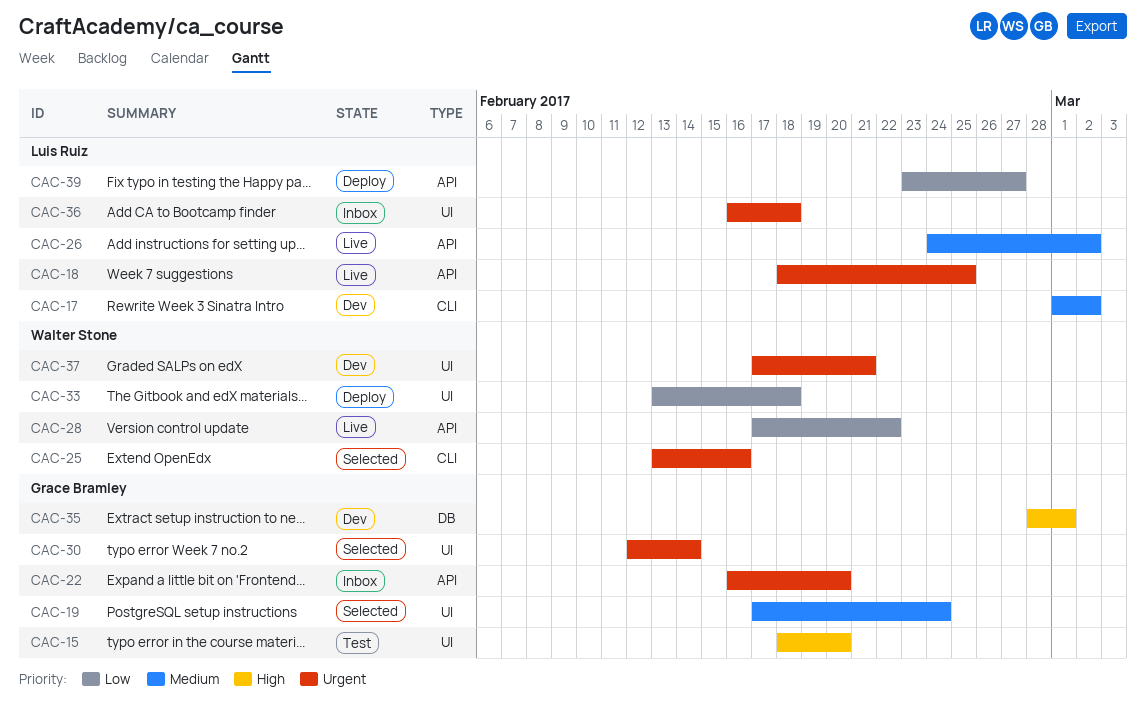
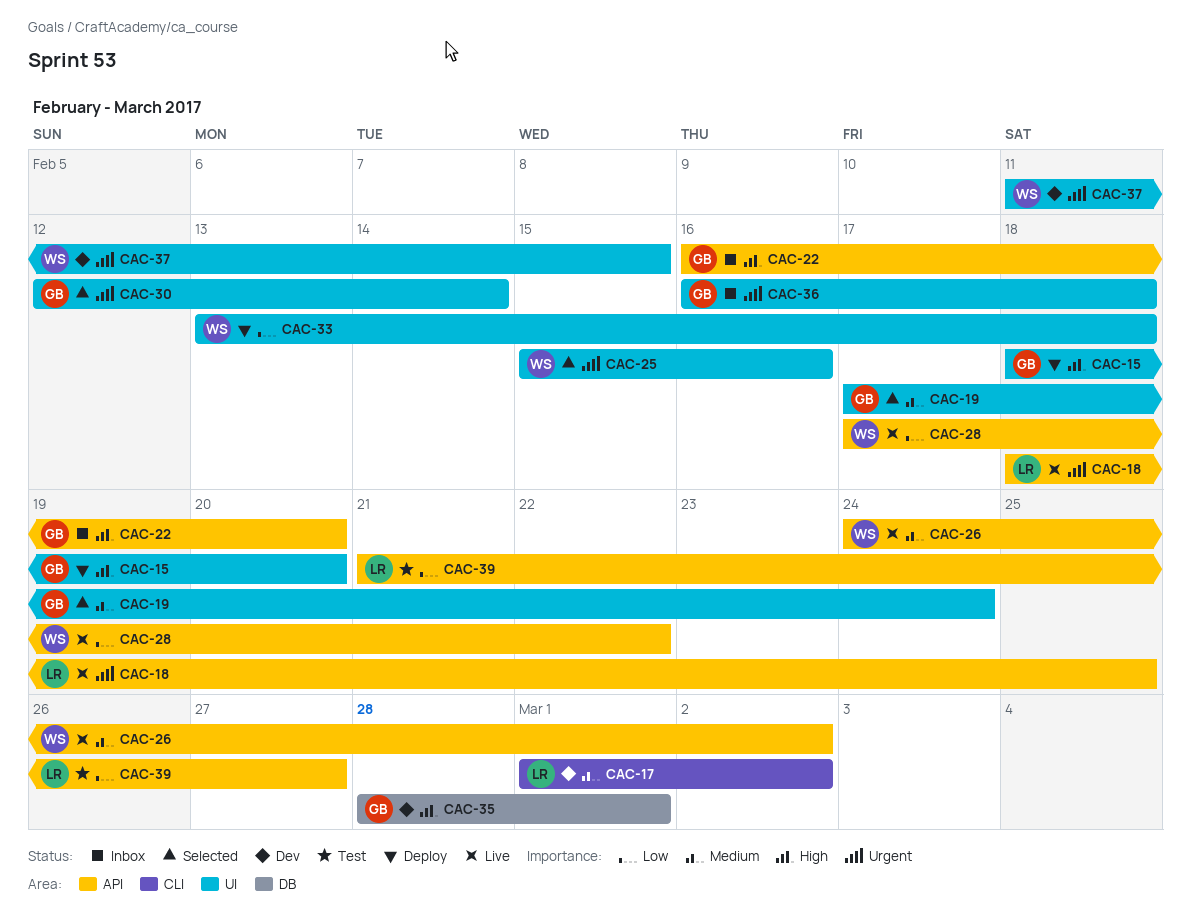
CAC-15, status: Test -> Deploy
CAC-22, priority: Urgent -> High
CAC-25, label: CLI -> UI
CAC-25, start: Feb 13 -> Feb 15
CAC-26, owner: Luis Ruiz -> Walter Stone
CAC-36, owner: Luis Ruiz -> Grace Bramley
CAC-37, start: Feb 17 -> Feb 11
CAC-37, due: Feb 21 -> Feb 15
CAC-39, status: Deploy -> Test
CAC-39, start: Feb 23 -> Feb 21

